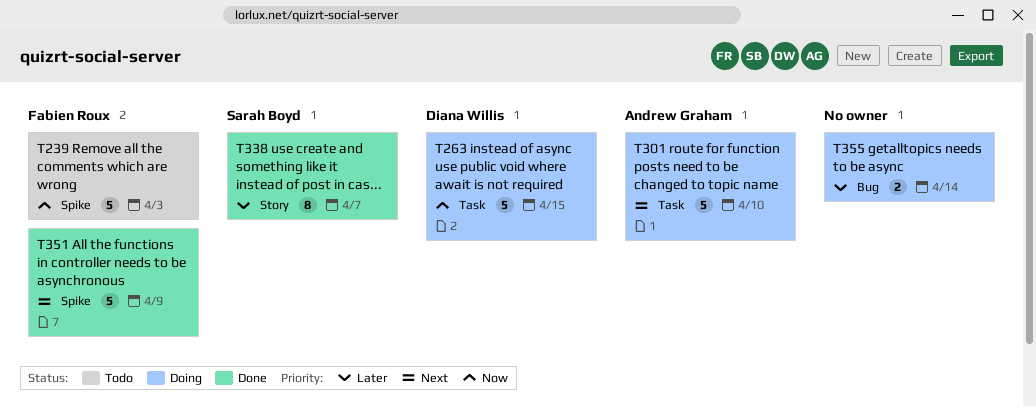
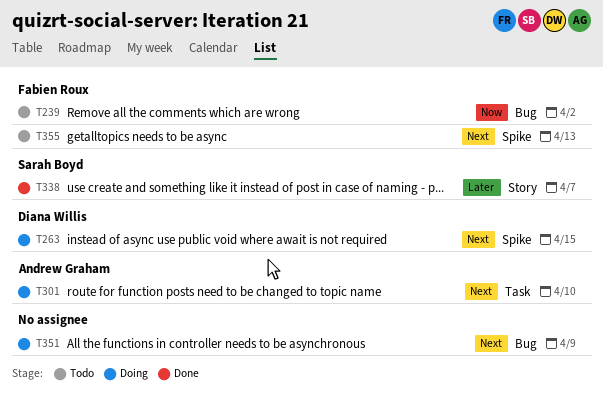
T239, label: Spike -> Bug
T239, due: Apr 3 -> Apr 2
T263, priority: Now -> Next
T263, label: Task -> Spike
T351, status: Done -> Doing
T351, owner: Fabien Roux -> none
T351, label: Spike -> Bug
T355, status: Doing -> Todo
T355, owner: none -> Fabien Roux
T355, priority: Later -> Next
T355, label: Bug -> Spike
T355, due: Apr 14 -> Apr 13

